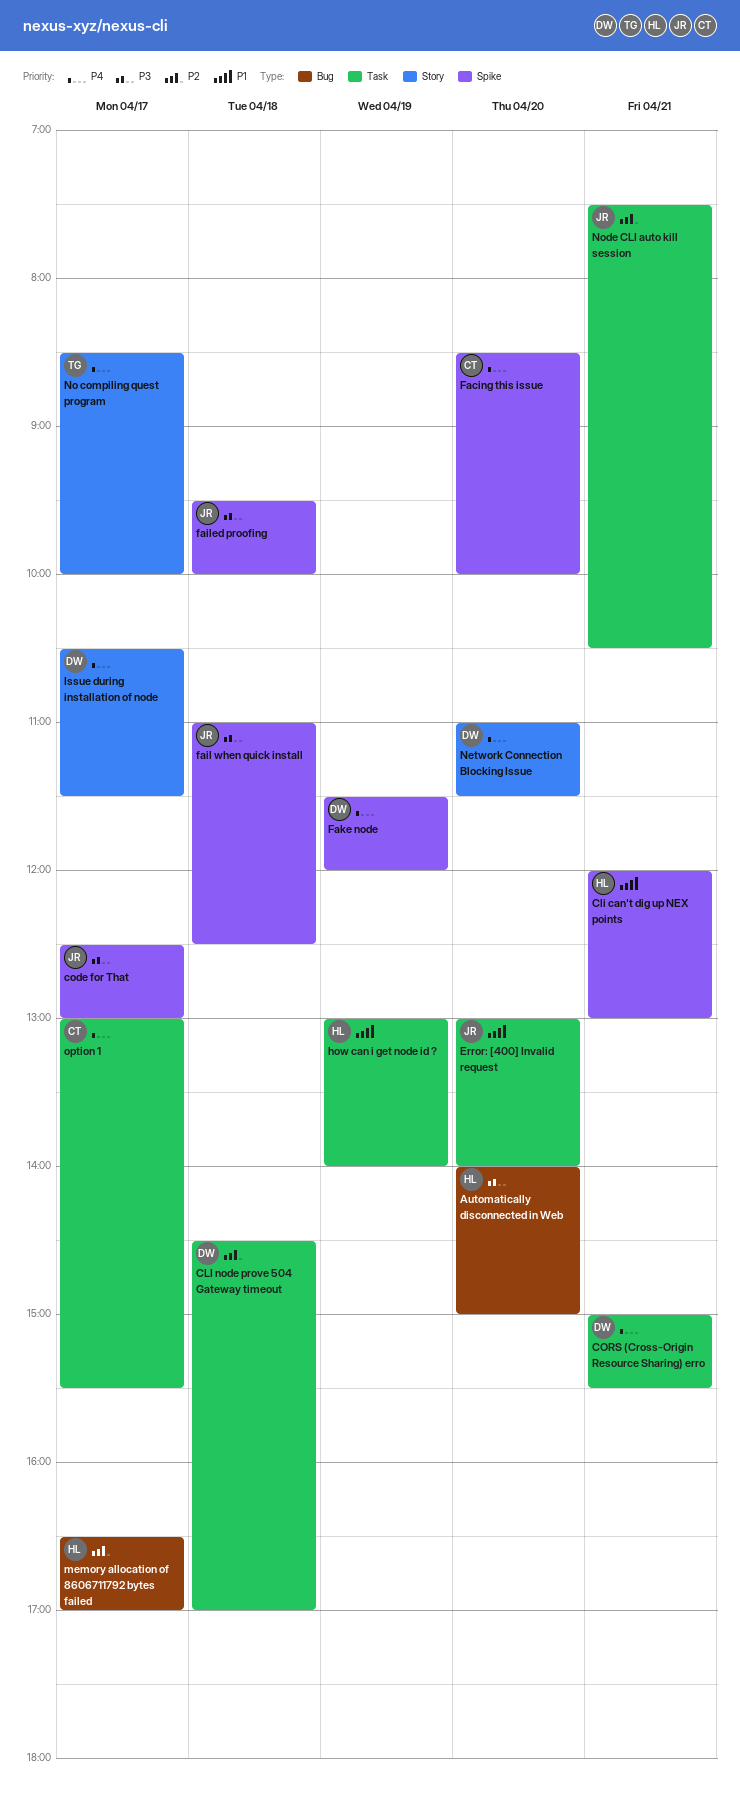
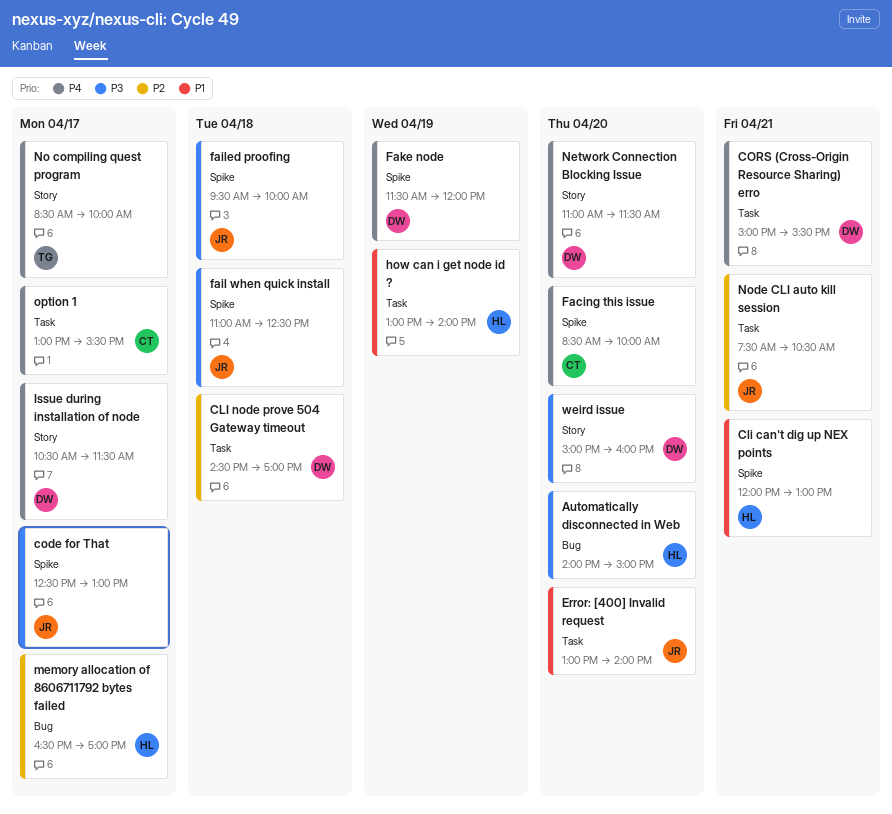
weird issue: none -> present

